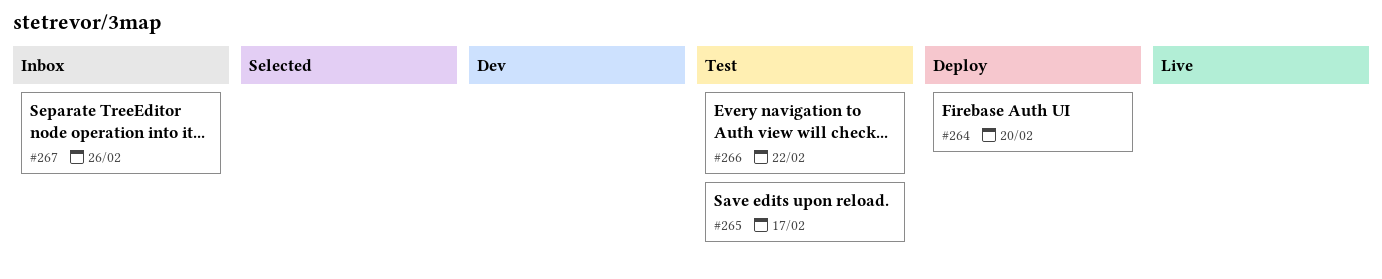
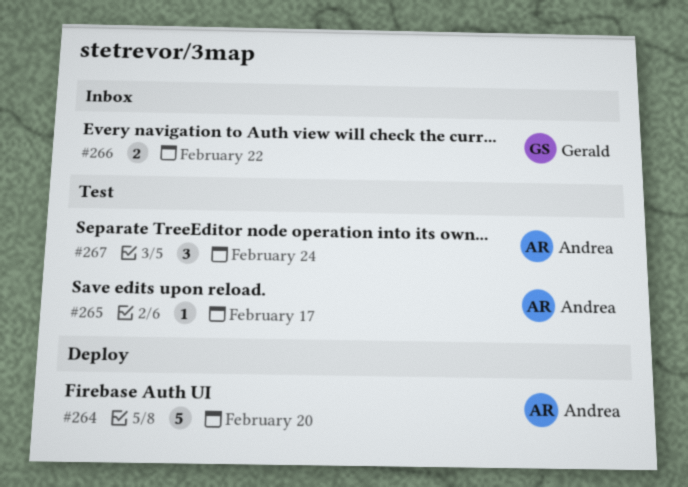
#266, status: Test -> Inbox
#267, status: Inbox -> Test
#267, due: Feb 26 -> Feb 24

